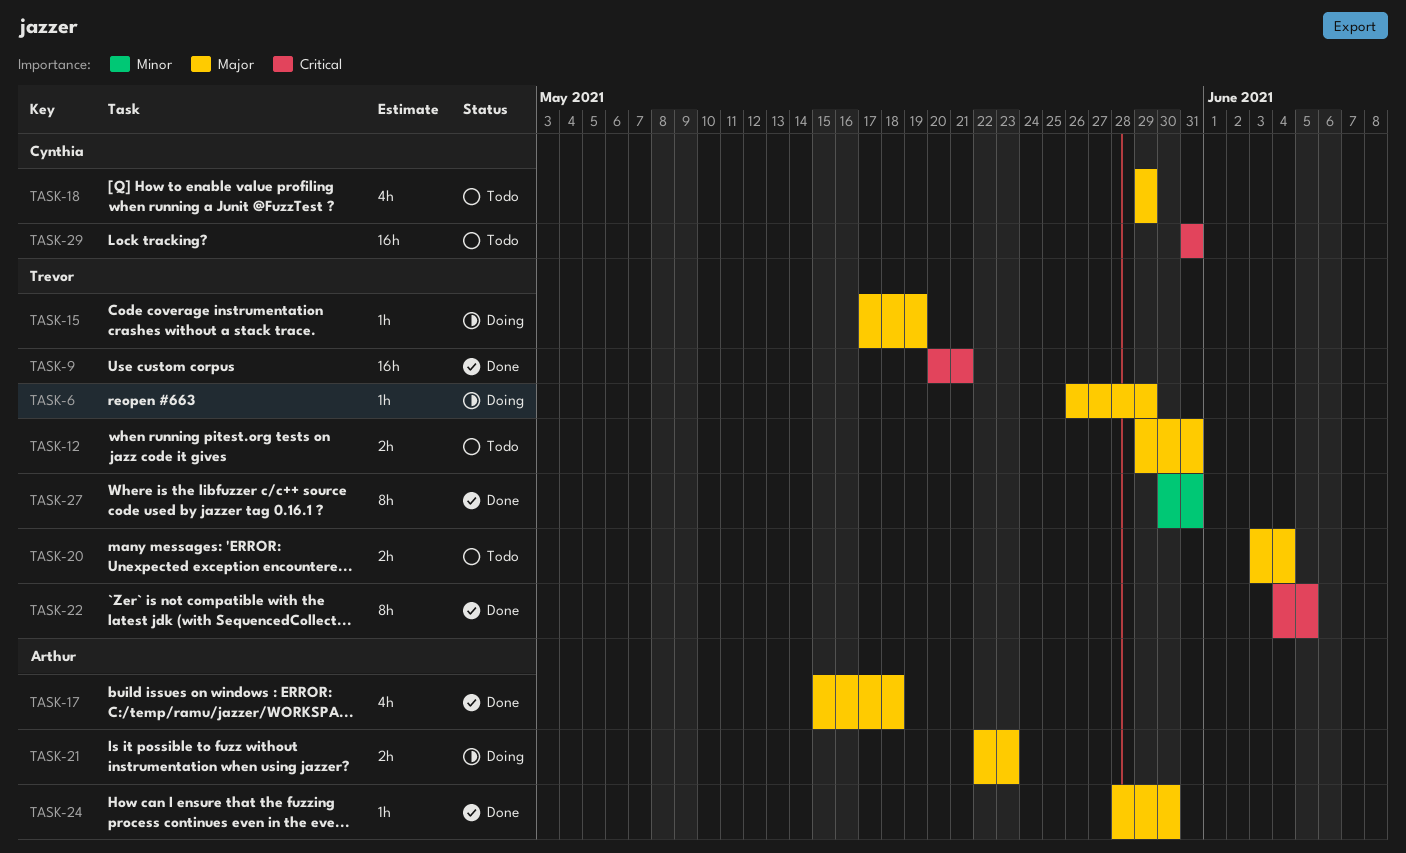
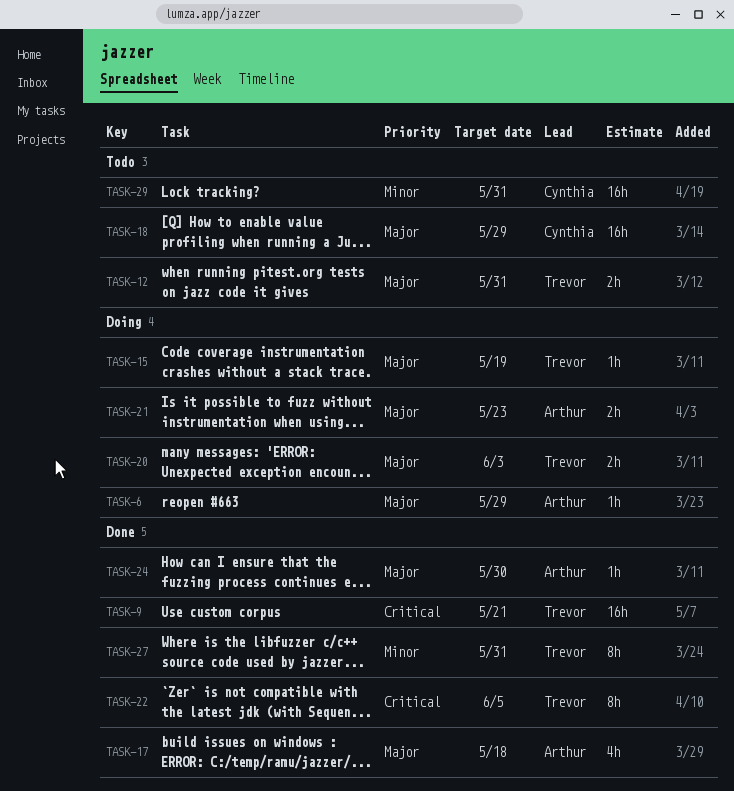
TASK-6, owner: Trevor -> Arthur
TASK-18, estimate: 4h -> 16h
TASK-20, status: Todo -> Doing
TASK-20, due: Jun 4 -> Jun 3
TASK-29, priority: Critical -> Minor

